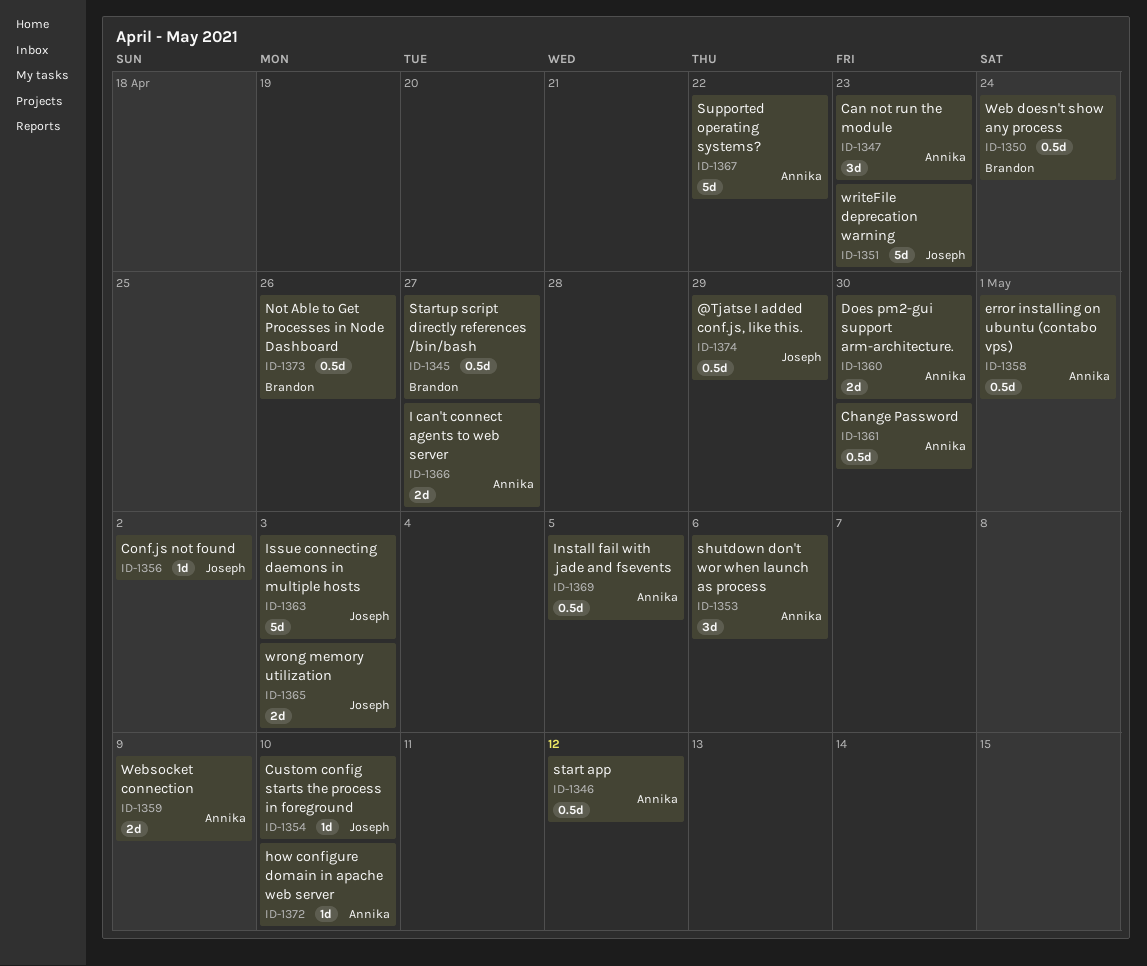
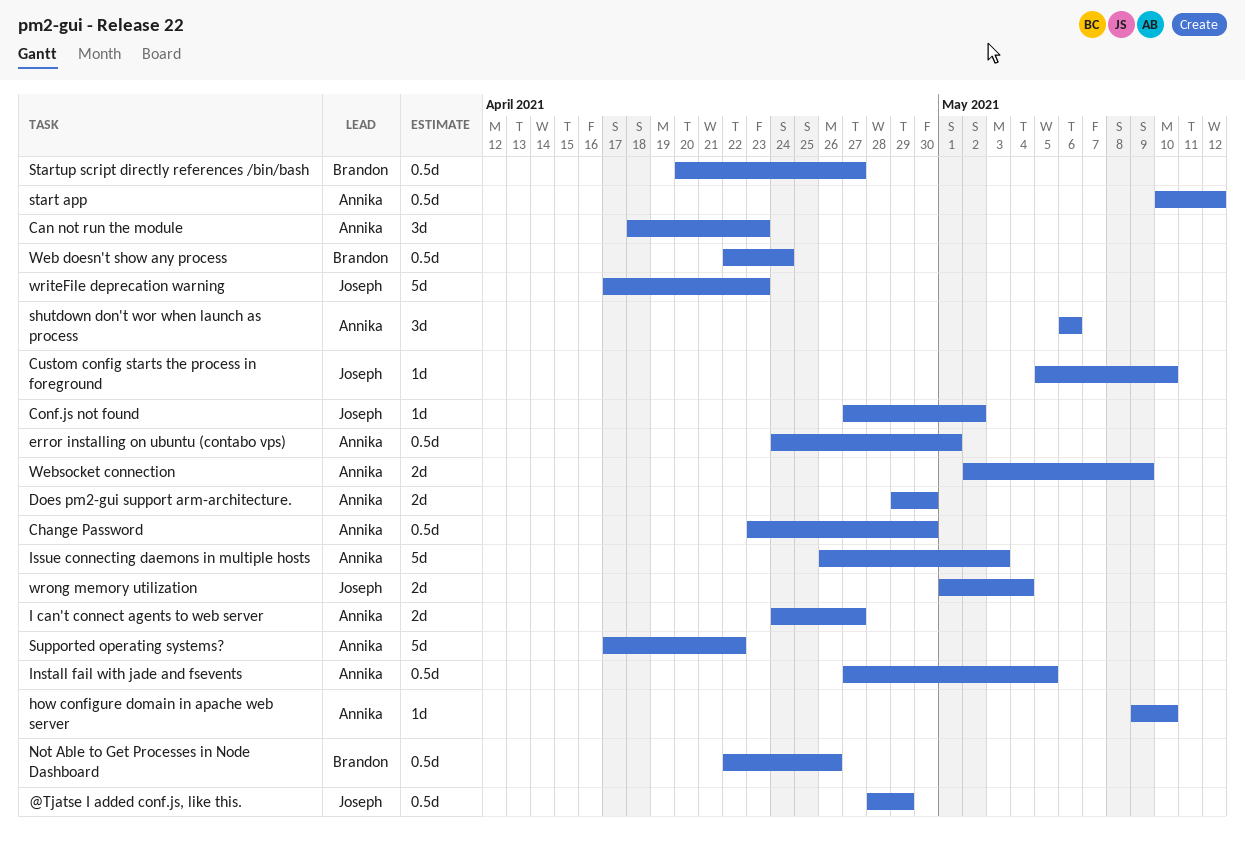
Issue connecting daemons in multiple hosts, owner: Joseph -> Annika
wrong memory utilization, due: May 3 -> May 4

